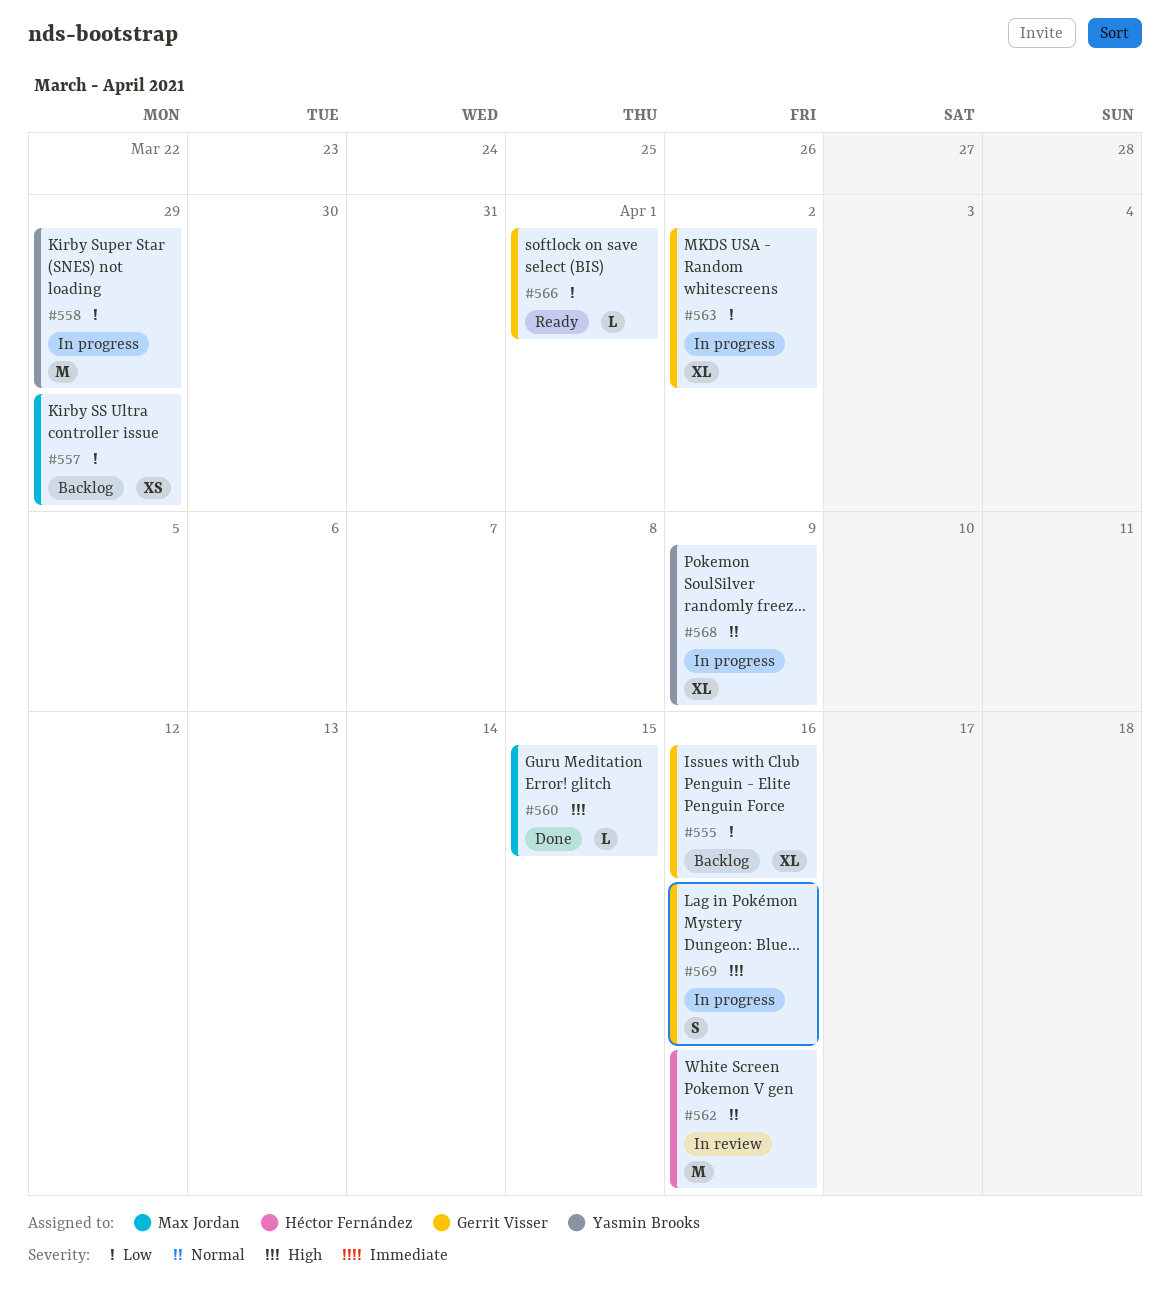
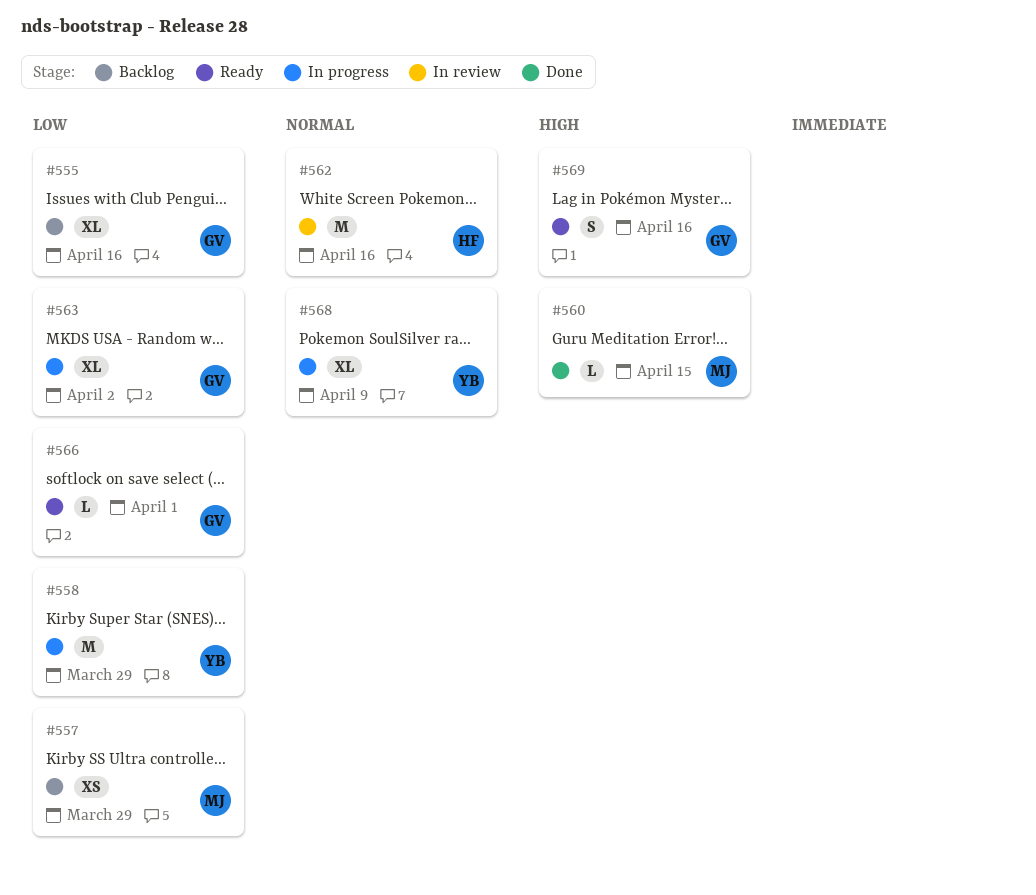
#569, status: In progress -> Ready

